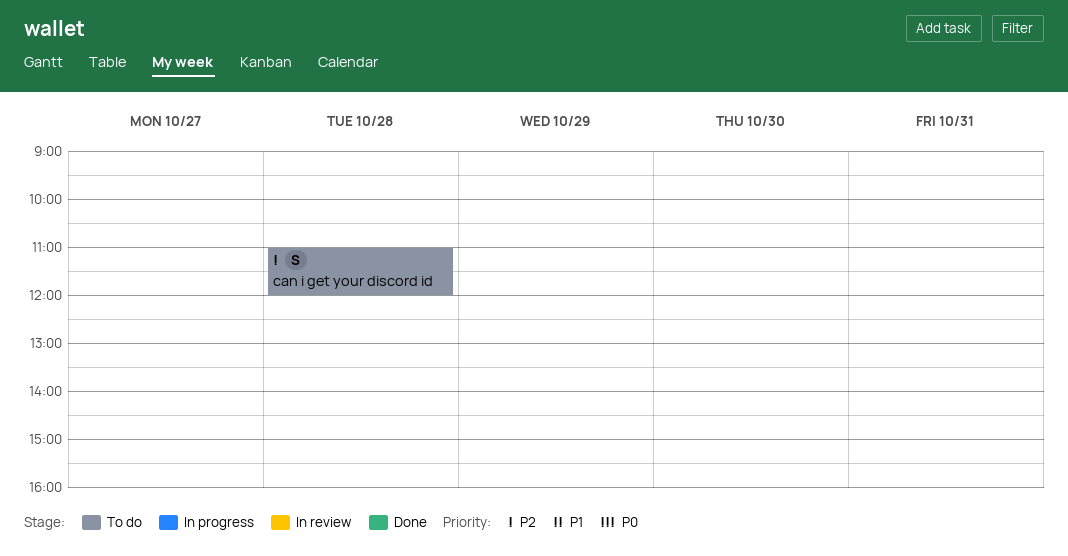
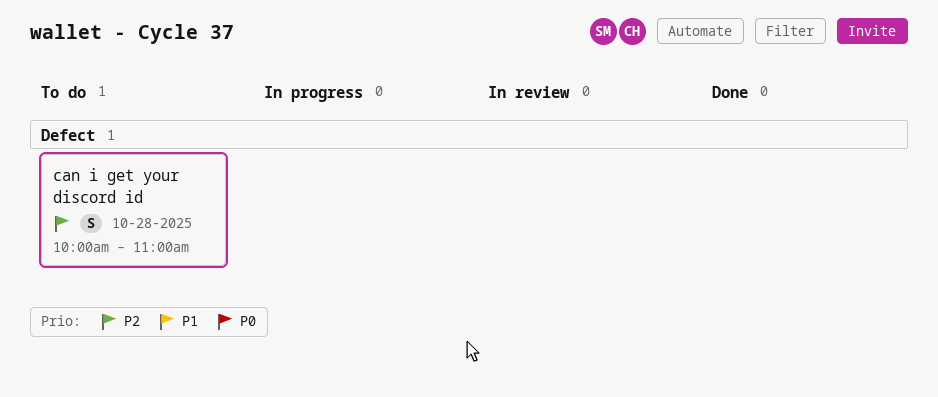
can i get your discord id, begins: 11:00 -> 10:00
can i get your discord id, ends: 12:00 -> 11:00

